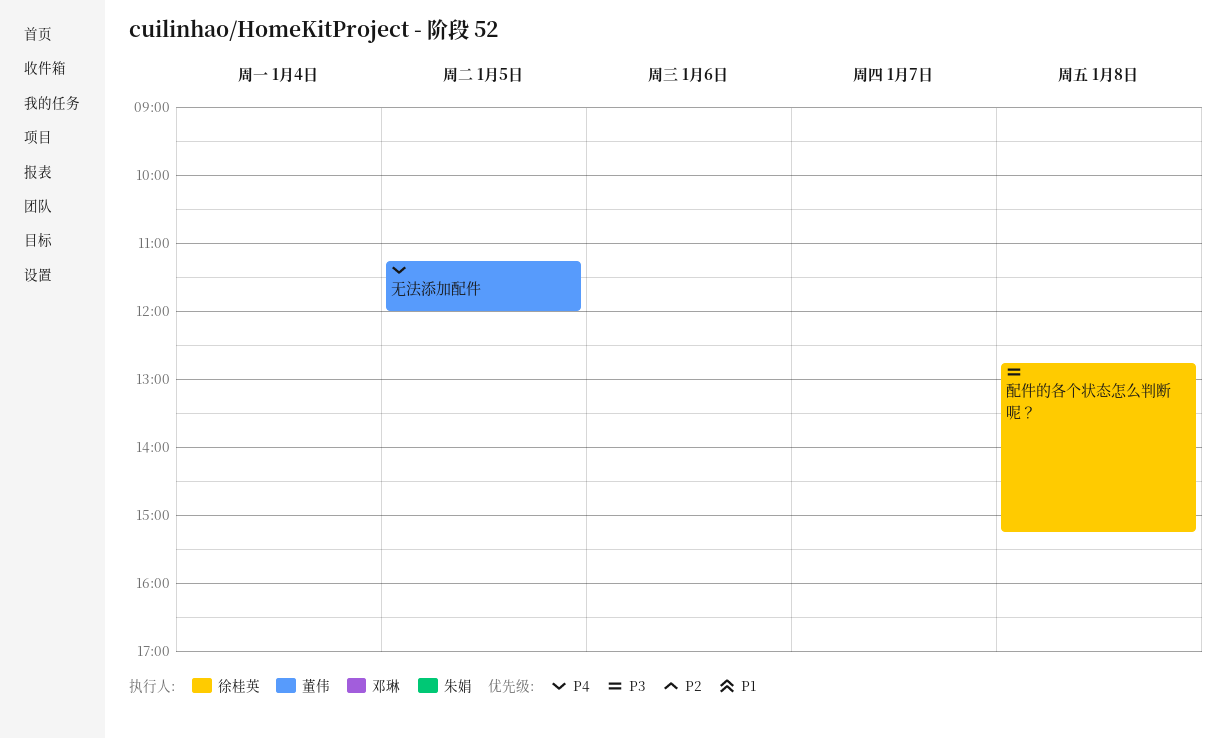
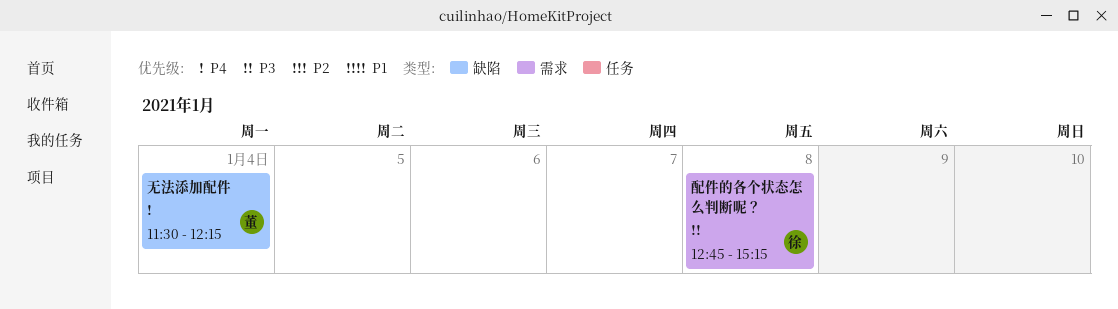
无法添加配件, day: Jan 5 -> Jan 4
无法添加配件, begins: 11:15 -> 11:30
无法添加配件, ends: 12:00 -> 12:15

